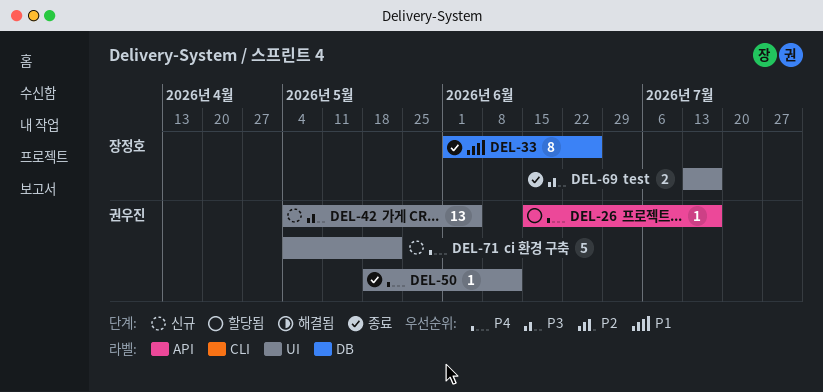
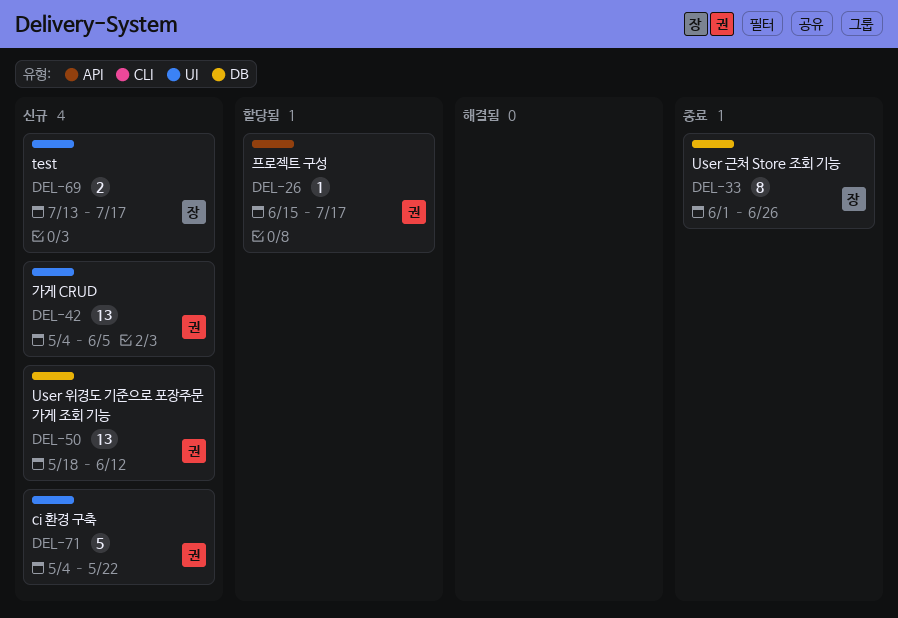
DEL-50, status: 종료 -> 신규
DEL-50, label: UI -> DB
DEL-50, estimate: 1 -> 13
DEL-69, status: 종료 -> 신규

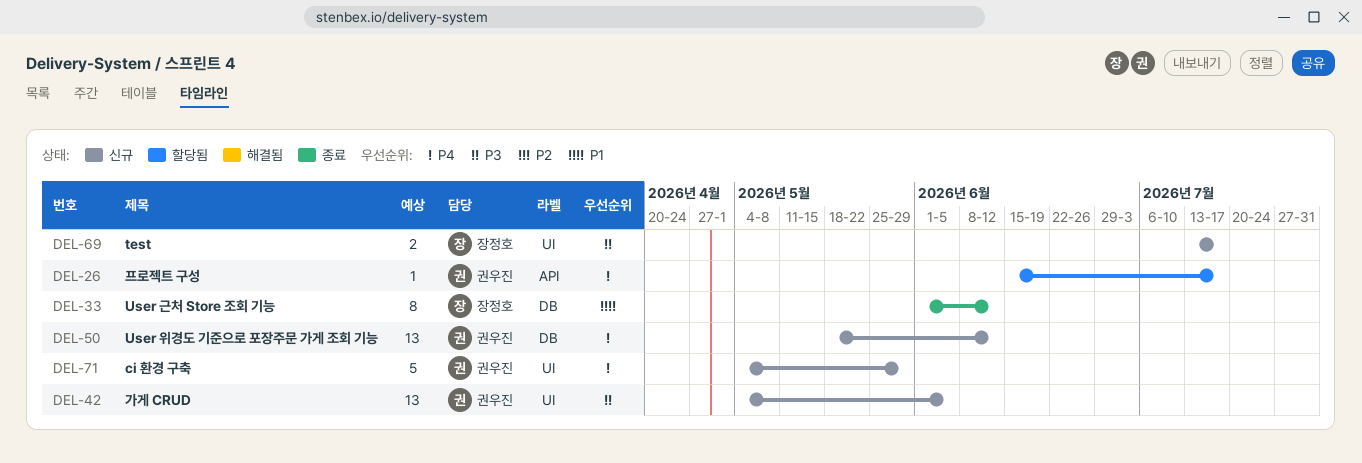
DEL-33, due: Jun 26 -> Jun 12
DEL-71, due: May 22 -> May 29

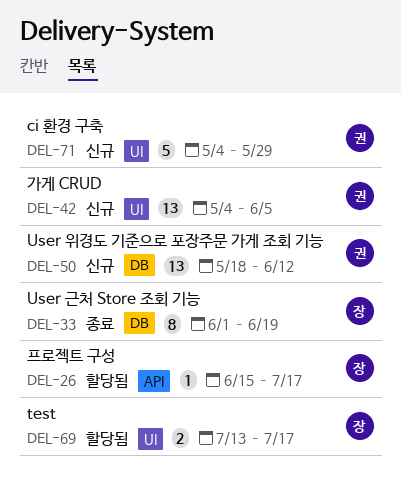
DEL-26, owner: 권우진 -> 장정호
DEL-33, due: Jun 12 -> Jun 19
DEL-69, status: 신규 -> 할당됨

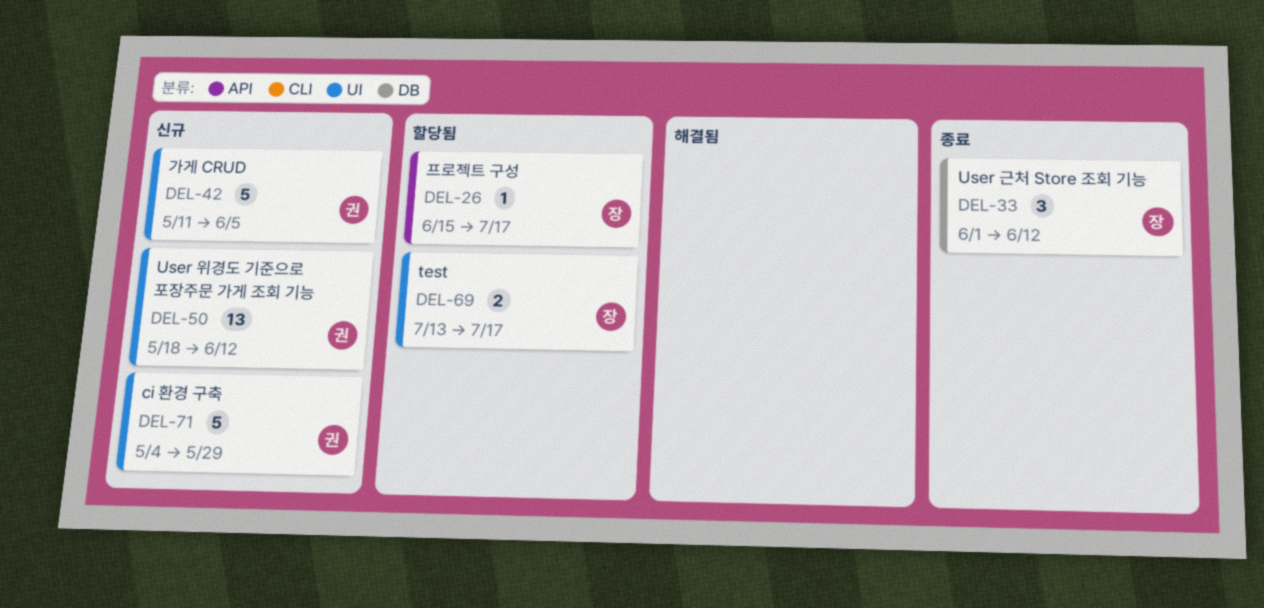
DEL-33, estimate: 8 -> 3
DEL-33, due: Jun 19 -> Jun 12
DEL-42, estimate: 13 -> 5
DEL-42, start: May 4 -> May 11
DEL-50, label: DB -> UI

